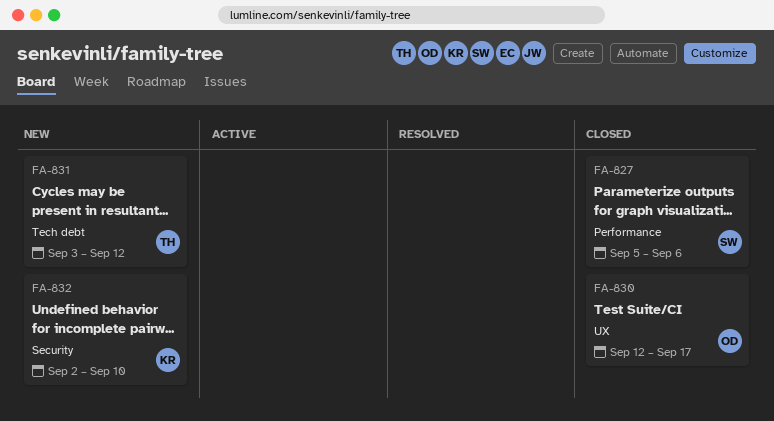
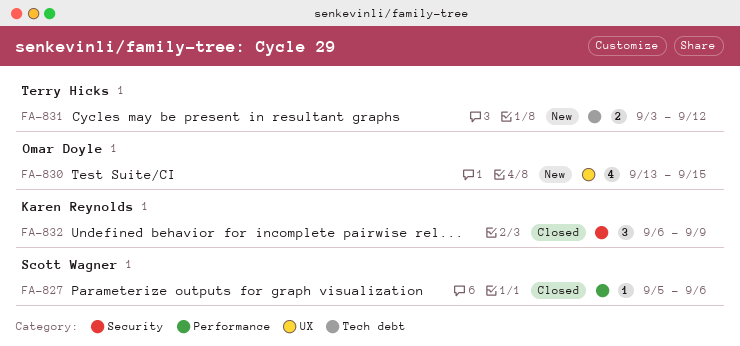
FA-830, status: Closed -> New
FA-830, start: Sep 12 -> Sep 13
FA-830, due: Sep 17 -> Sep 15
FA-832, status: New -> Closed
FA-832, start: Sep 2 -> Sep 6
FA-832, due: Sep 10 -> Sep 9

